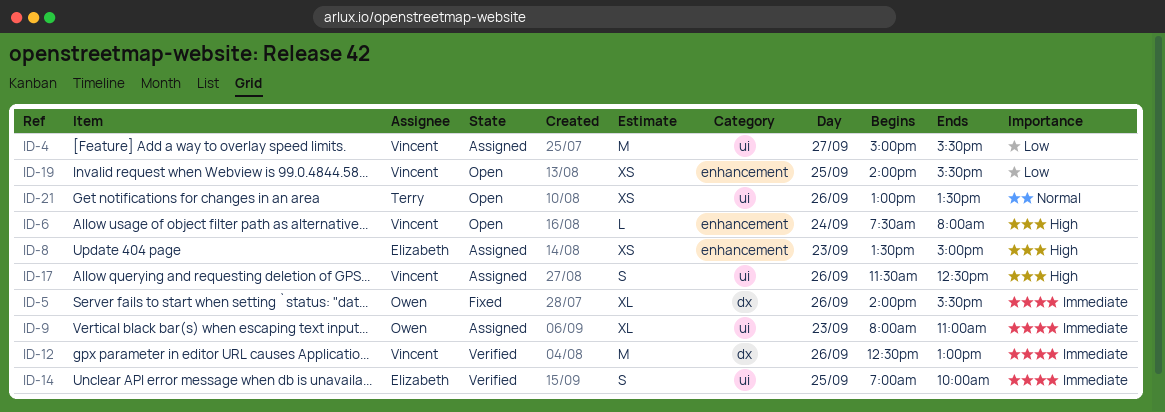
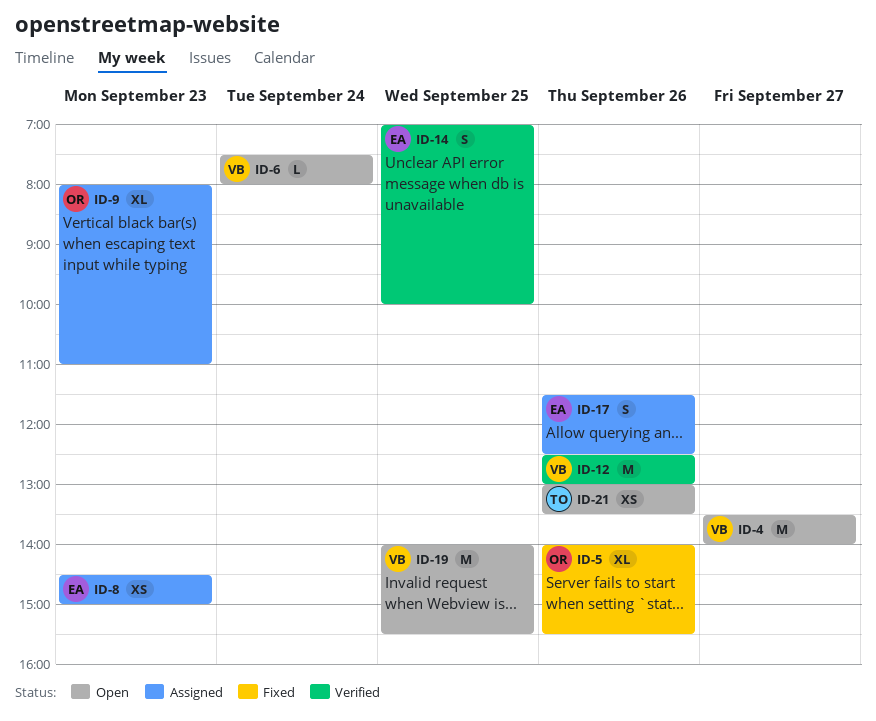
ID-4, status: Assigned -> Open
ID-4, begins: 15:00 -> 13:30
ID-4, ends: 15:30 -> 14:00
ID-8, begins: 13:30 -> 14:30
ID-17, owner: Vincent -> Elizabeth
ID-19, estimate: XS -> M

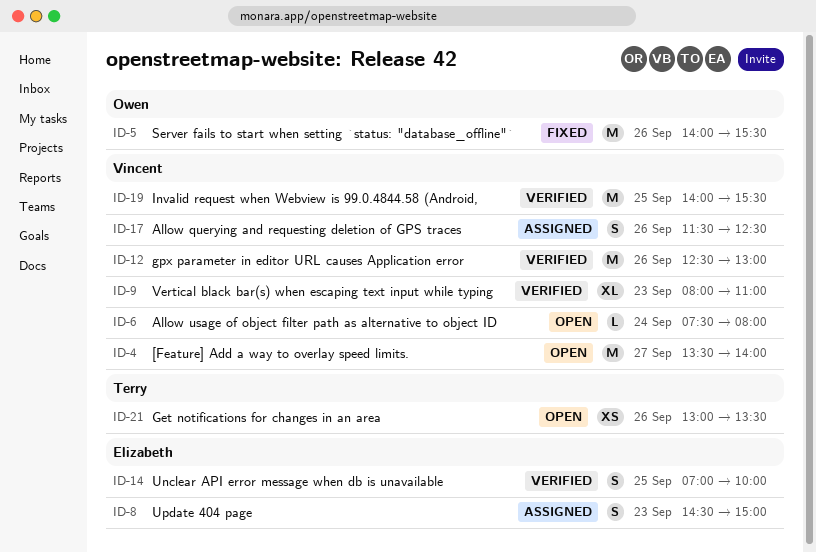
ID-5, estimate: XL -> M
ID-8, estimate: XS -> S
ID-9, status: Assigned -> Verified
ID-9, owner: Owen -> Vincent
ID-17, owner: Elizabeth -> Vincent
ID-19, status: Open -> Verified

